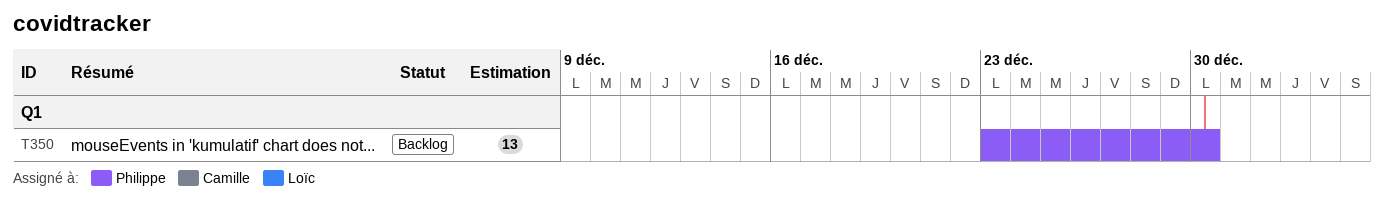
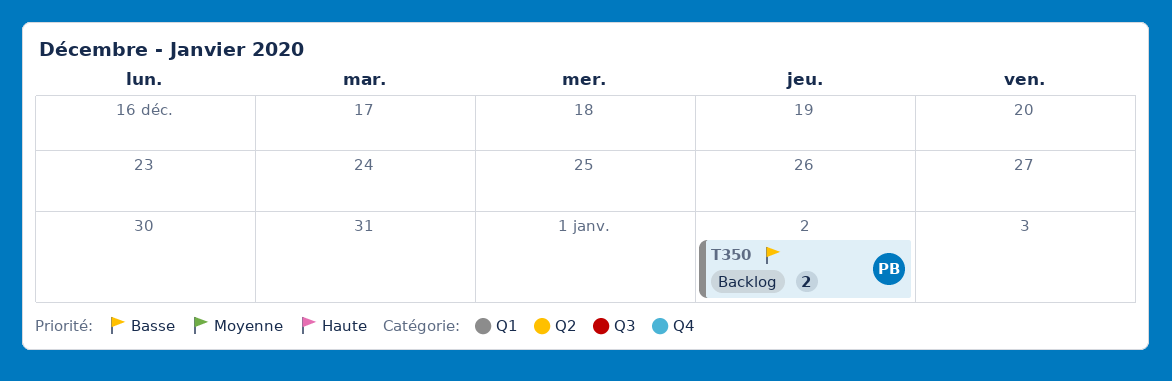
T350, estimate: 13 -> 2
T350, due: Dec 30 -> Jan 2

